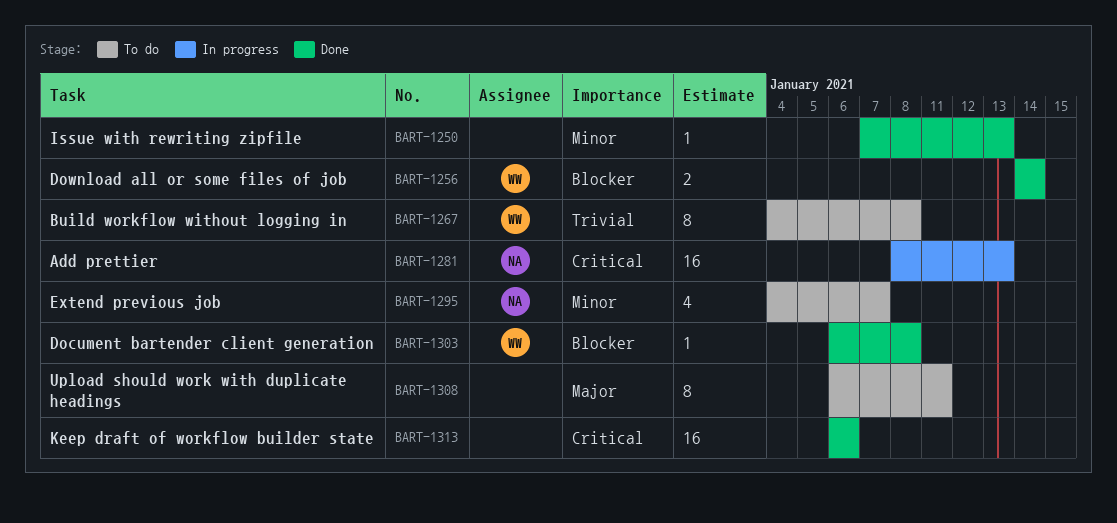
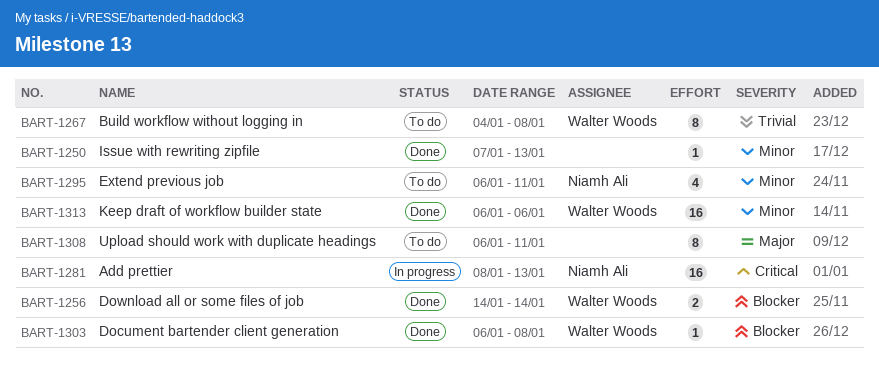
BART-1295, start: Jan 4 -> Jan 6
BART-1295, due: Jan 7 -> Jan 11
BART-1313, owner: none -> Walter Woods
BART-1313, priority: Critical -> Minor

